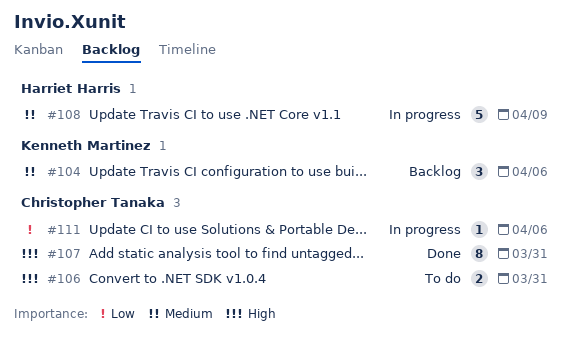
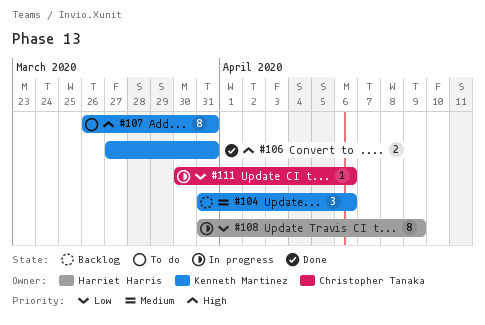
#106, status: To do -> Done
#106, owner: Christopher Tanaka -> Kenneth Martinez
#107, status: Done -> To do
#107, owner: Christopher Tanaka -> Kenneth Martinez
#108, priority: Medium -> Low
#108, estimate: 5 -> 8

